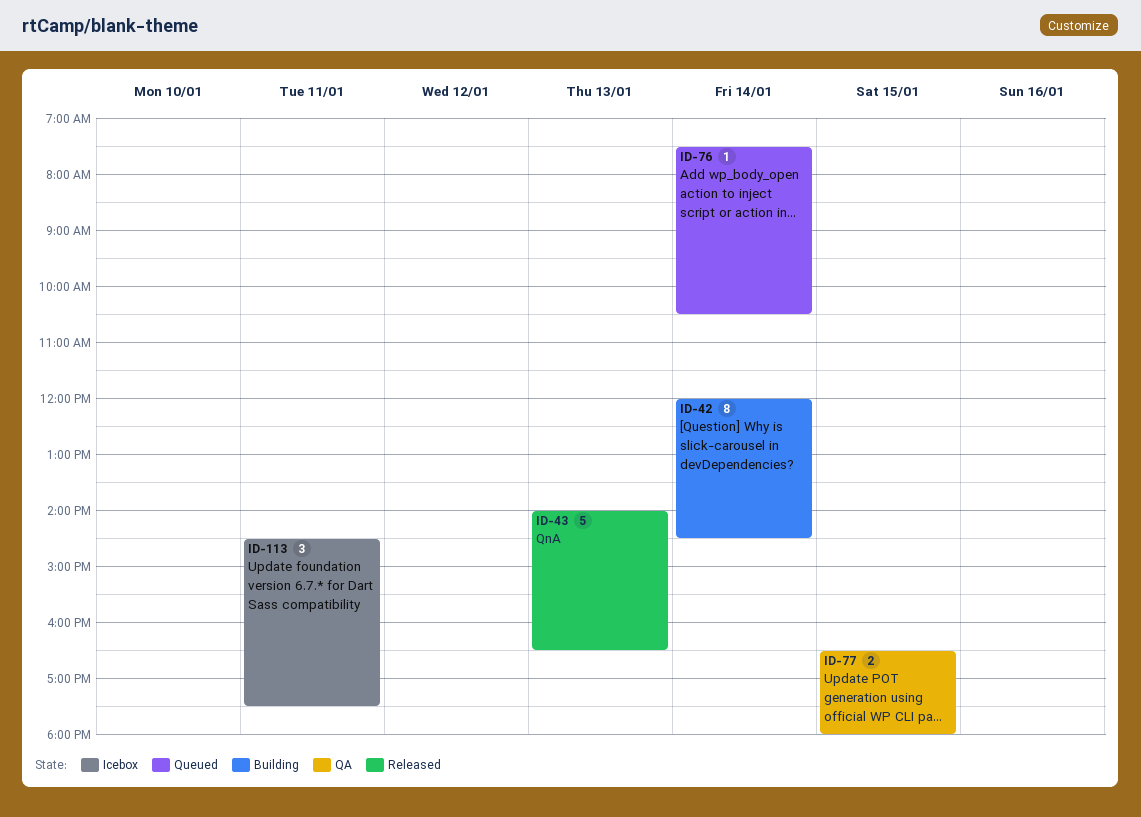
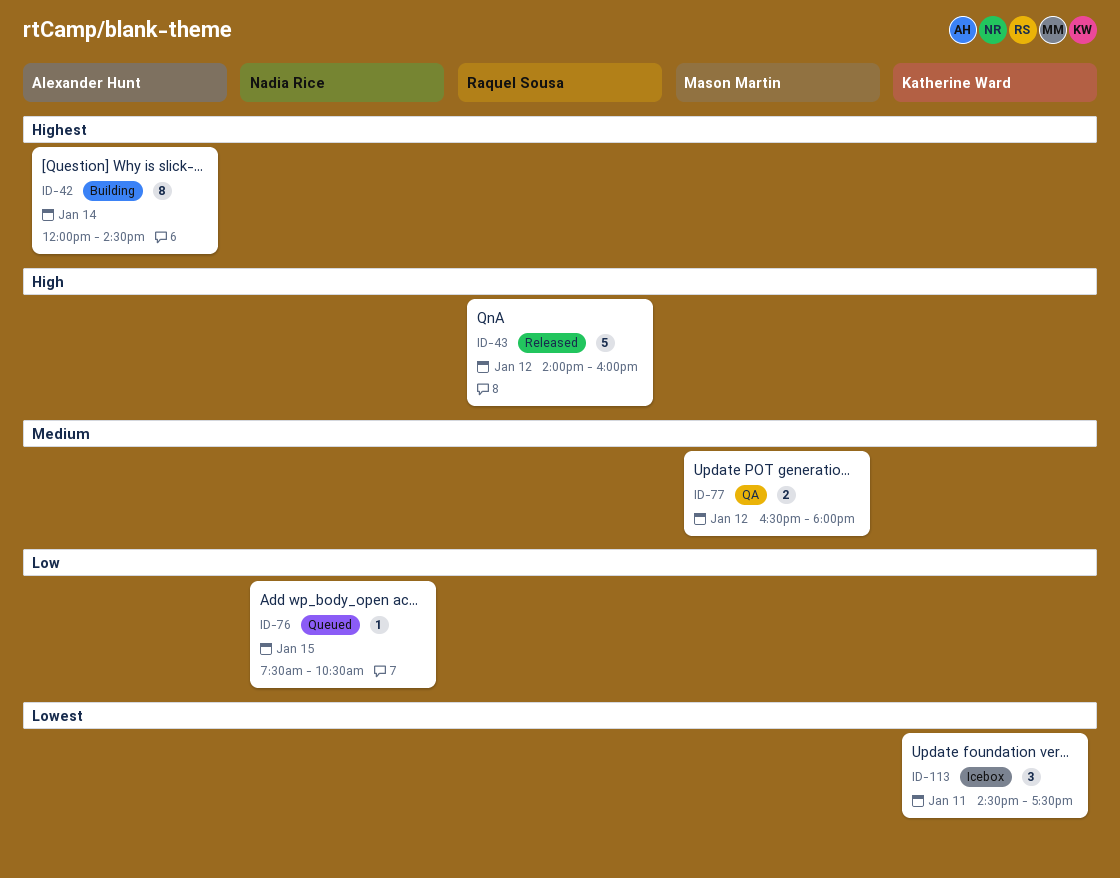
ID-43, day: Jan 13 -> Jan 12
ID-43, ends: 16:30 -> 16:00
ID-76, day: Jan 14 -> Jan 15
ID-77, day: Jan 15 -> Jan 12

